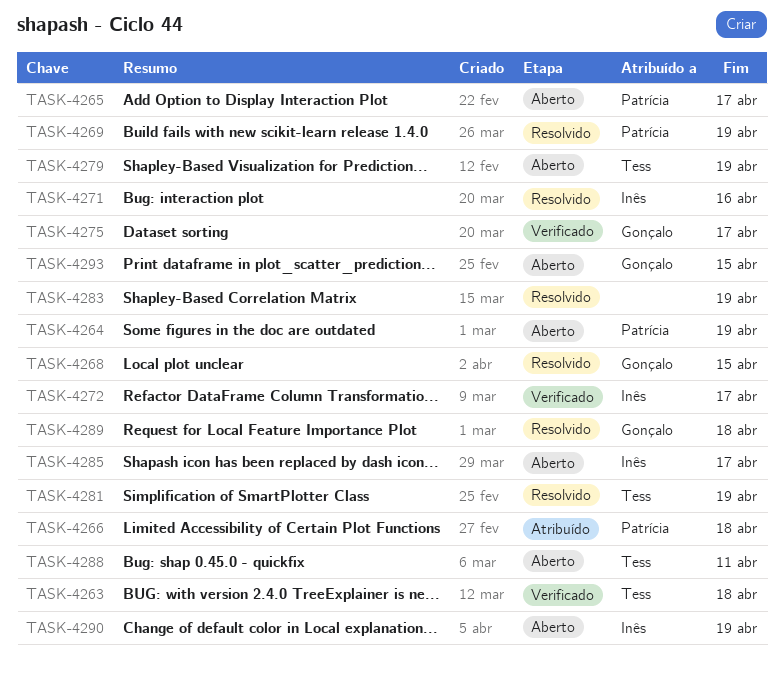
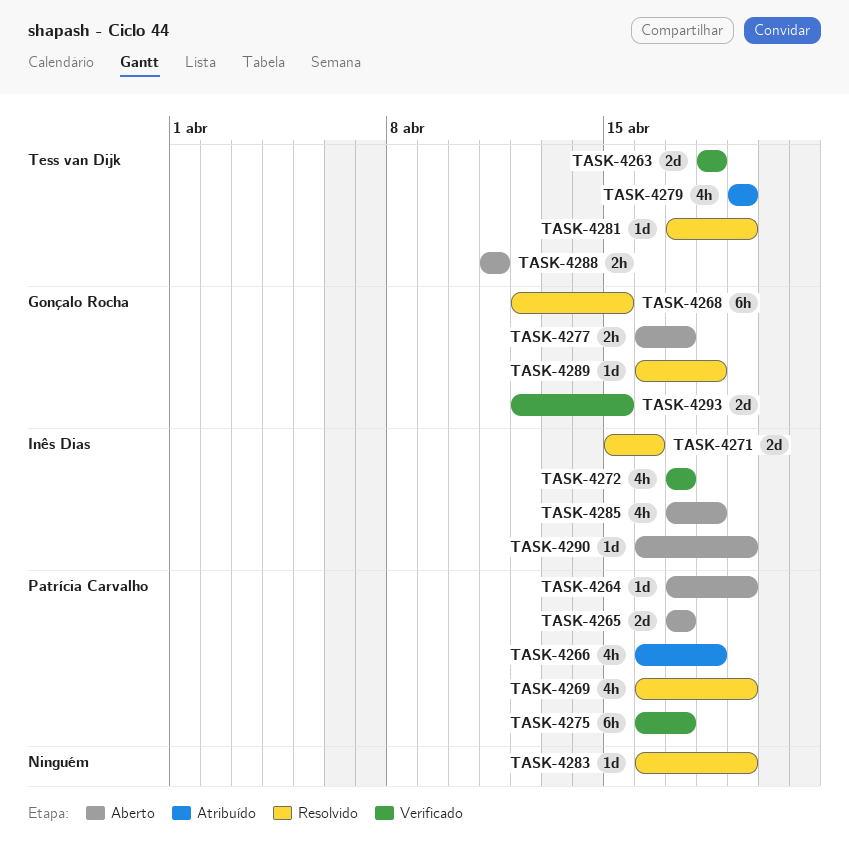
TASK-4275, owner: Gonçalo Rocha -> Patrícia Carvalho
TASK-4277: none -> present
TASK-4279, status: Aberto -> Atribuído
TASK-4285, due: Apr 17 -> Apr 18
TASK-4293, status: Aberto -> Verificado

